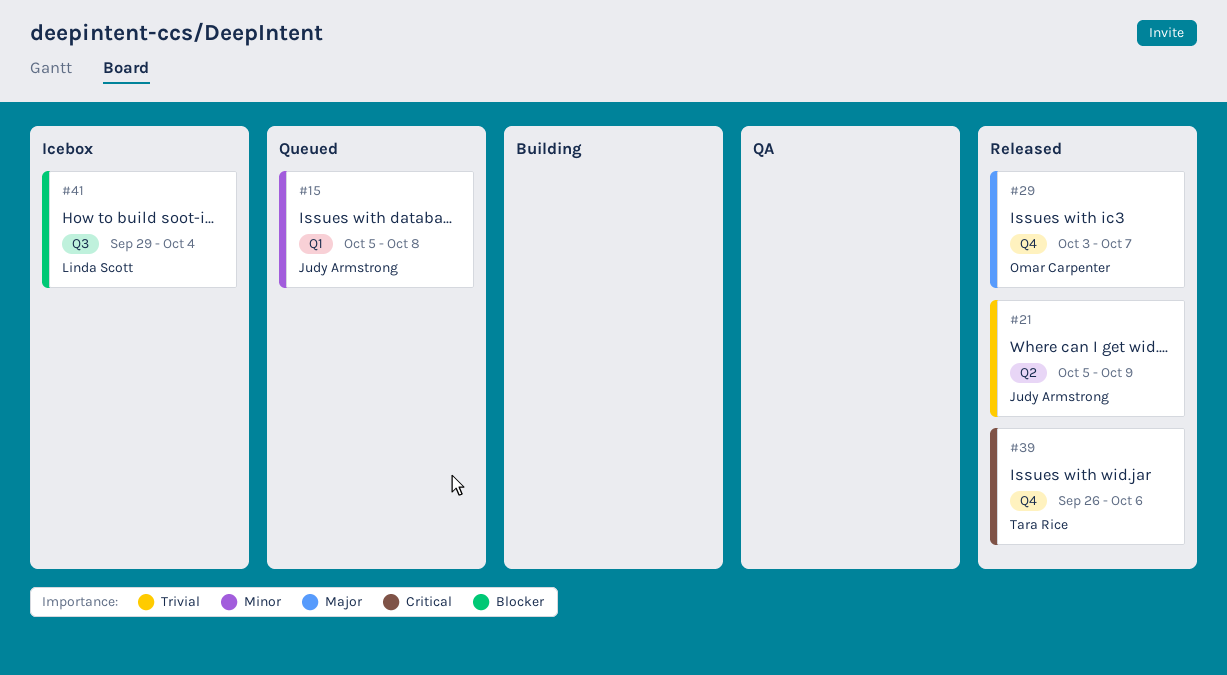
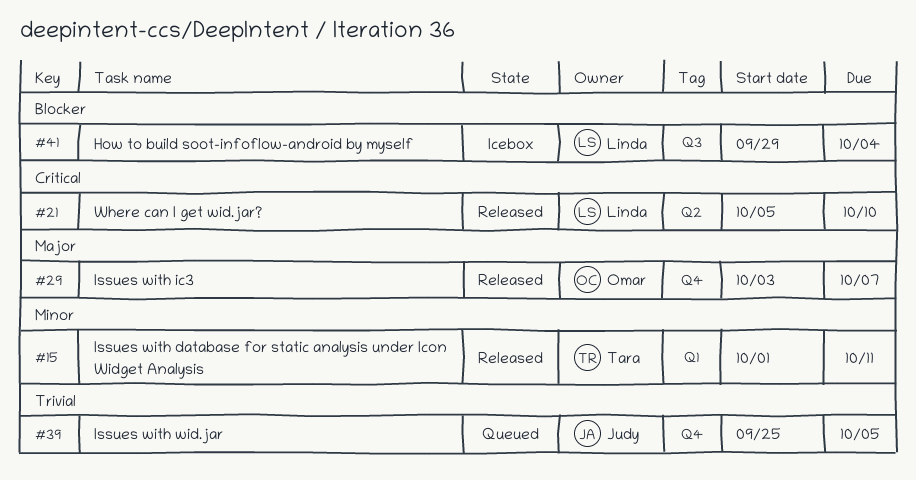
#15, status: Queued -> Released
#15, owner: Judy Armstrong -> Tara Rice
#15, start: Oct 5 -> Oct 1
#15, due: Oct 8 -> Oct 11
#21, owner: Judy Armstrong -> Linda Scott
#21, priority: Trivial -> Critical
#21, due: Oct 9 -> Oct 10
#39, status: Released -> Queued
#39, owner: Tara Rice -> Judy Armstrong
#39, priority: Critical -> Trivial
#39, start: Sep 26 -> Sep 25
#39, due: Oct 6 -> Oct 5

